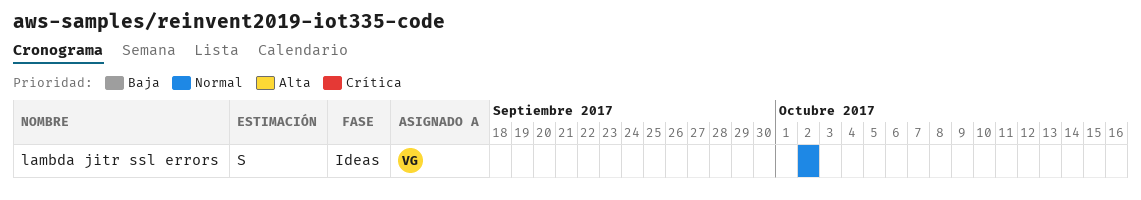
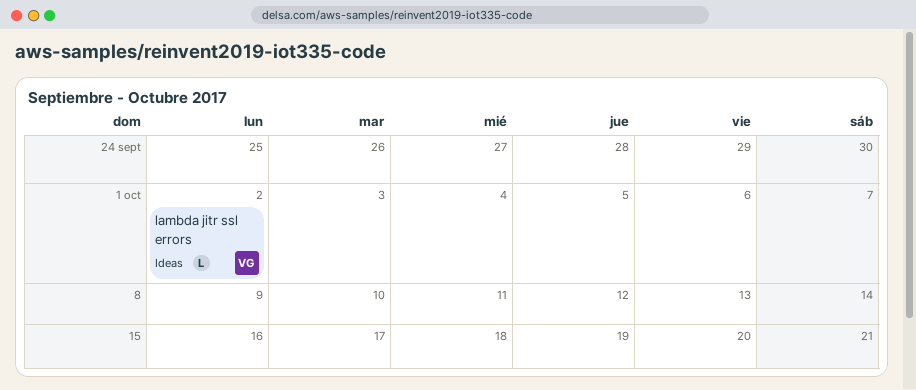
lambda jitr ssl errors, estimate: S -> L

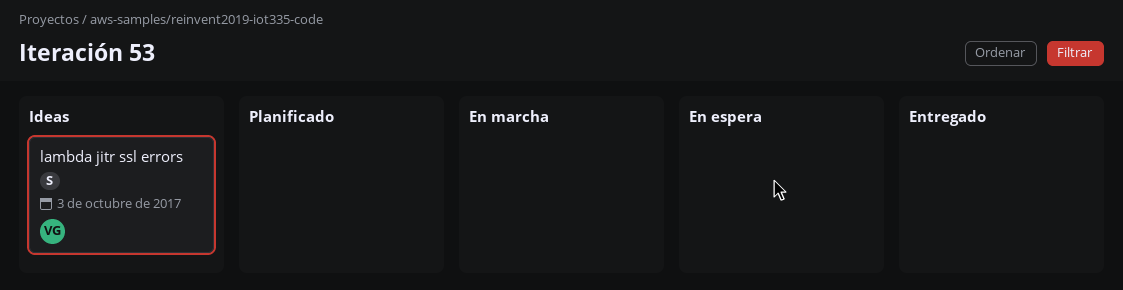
lambda jitr ssl errors, estimate: L -> S
lambda jitr ssl errors, due: Oct 2 -> Oct 3

